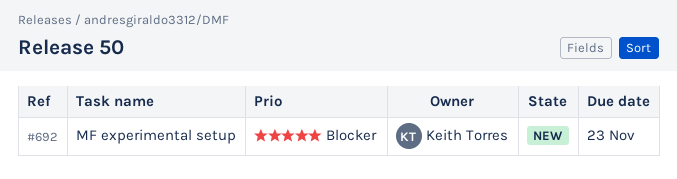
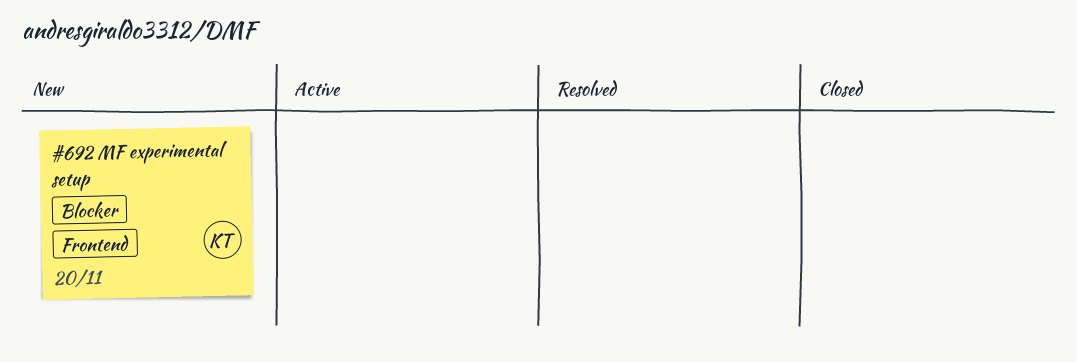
#692, due: Nov 23 -> Nov 20

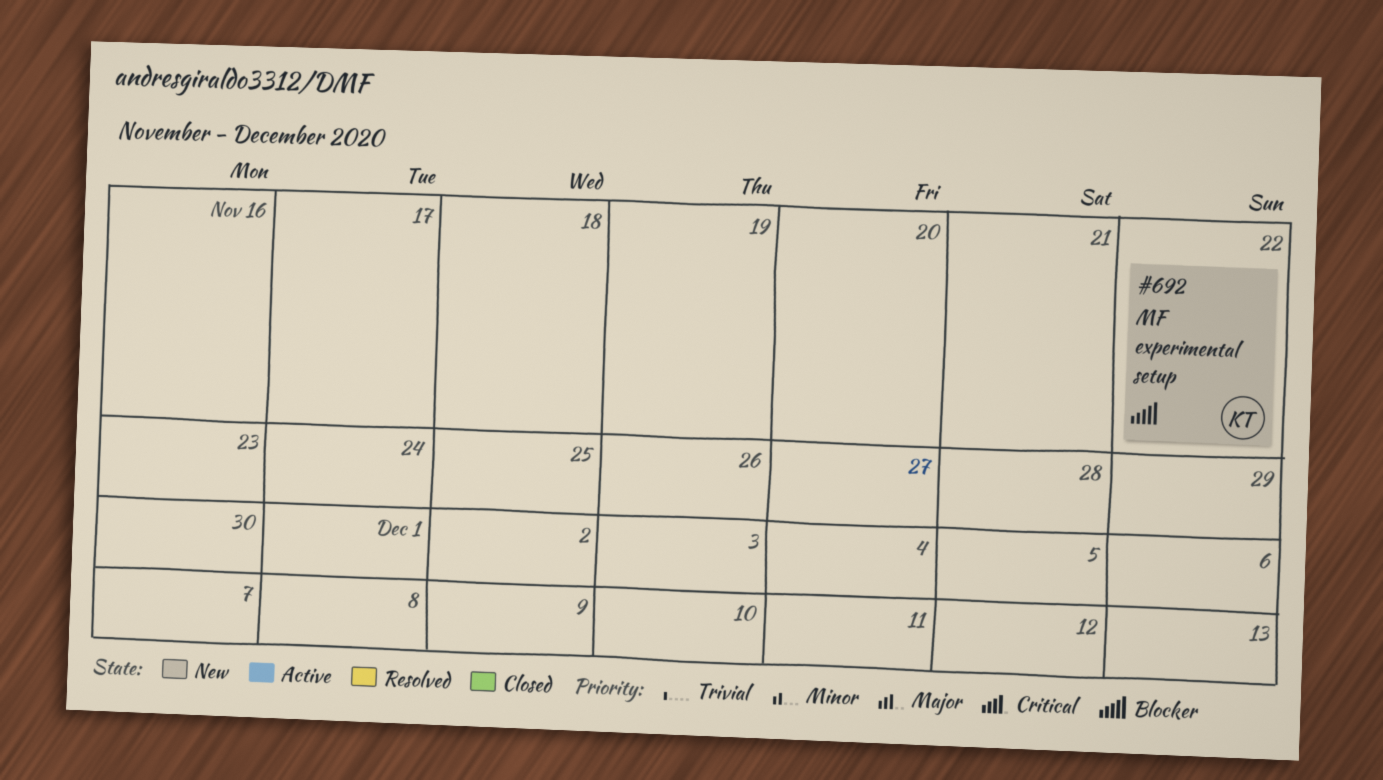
#692, due: Nov 20 -> Nov 22

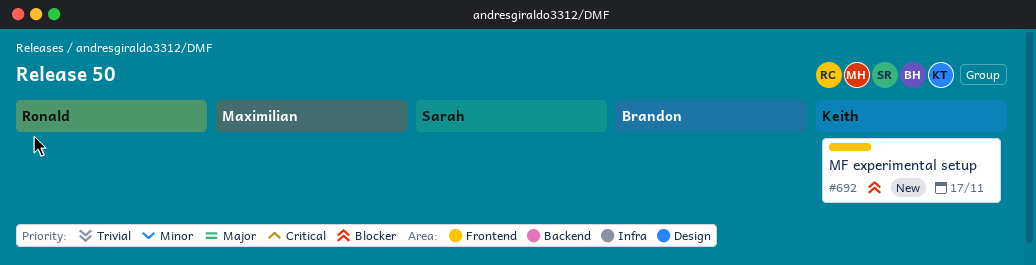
#692, due: Nov 22 -> Nov 17

